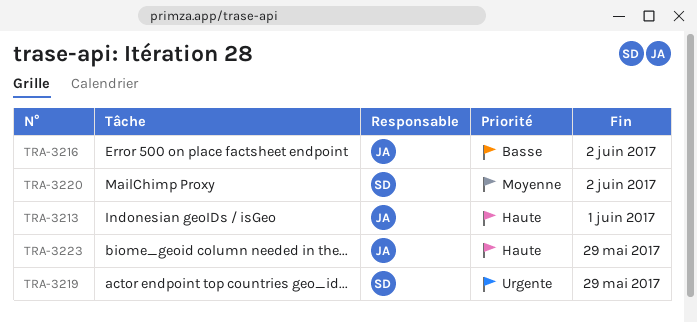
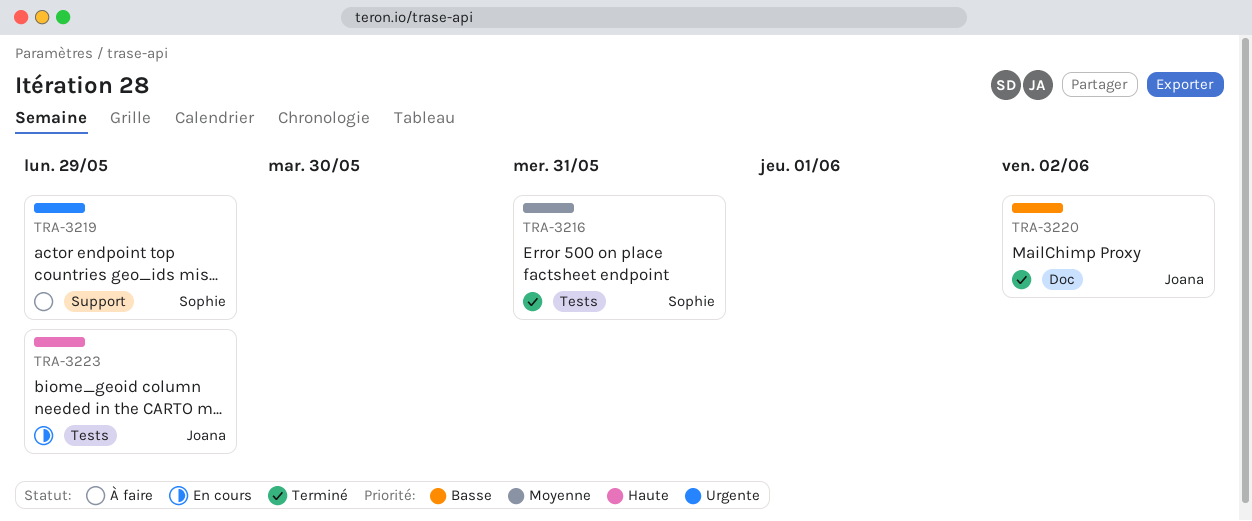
TRA-3213: present -> none
TRA-3216, owner: Joana -> Sophie
TRA-3216, priority: Basse -> Moyenne
TRA-3216, due: Jun 2 -> May 31
TRA-3220, owner: Sophie -> Joana
TRA-3220, priority: Moyenne -> Basse

